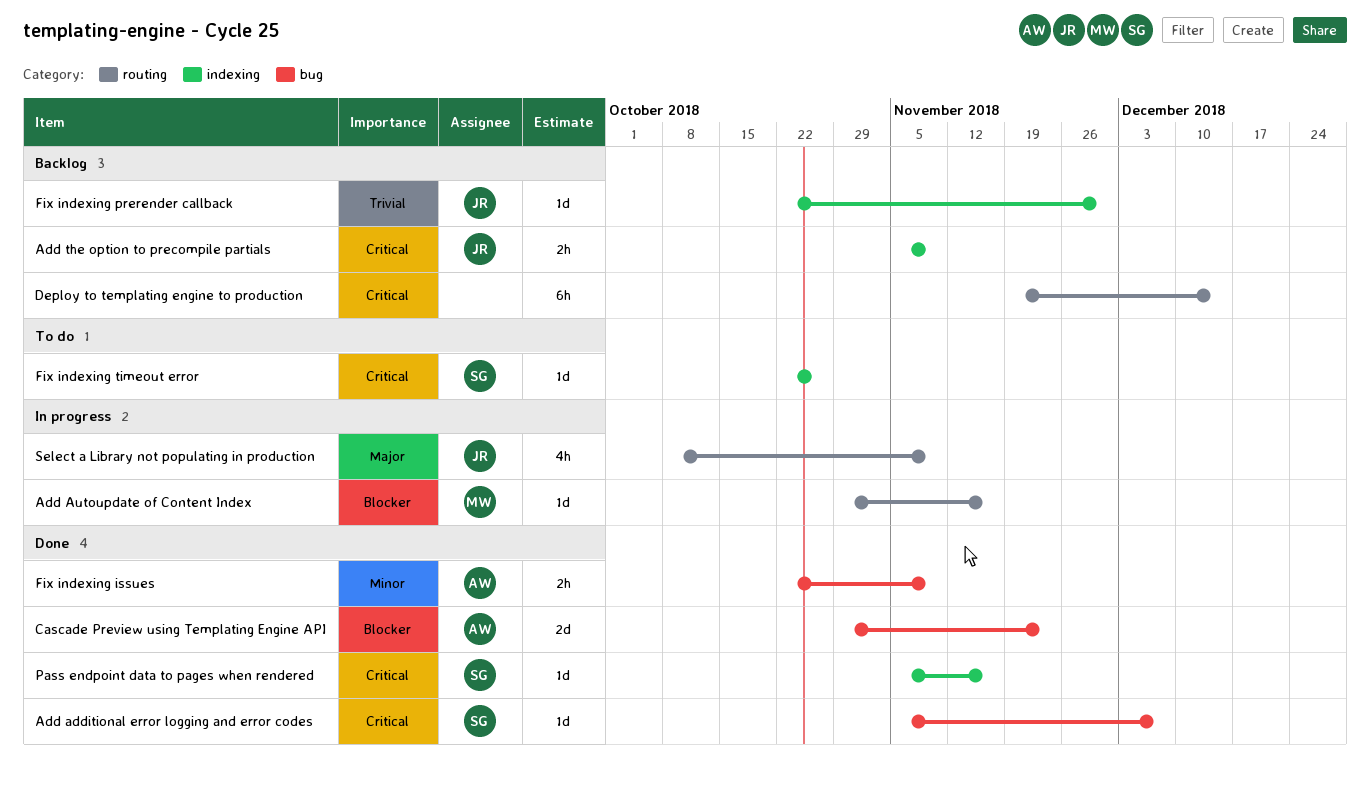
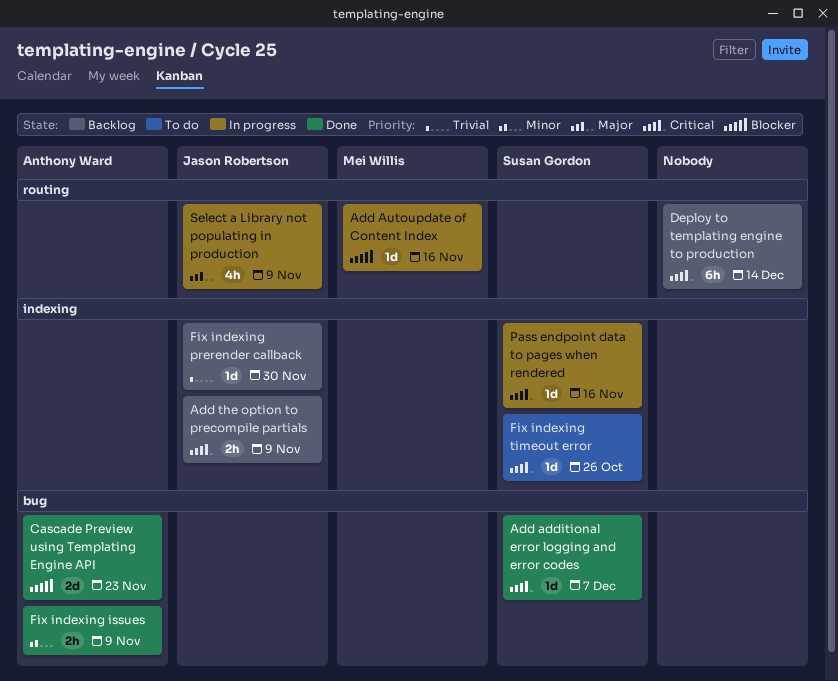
Pass endpoint data to pages when rendered, status: Done -> In progress

